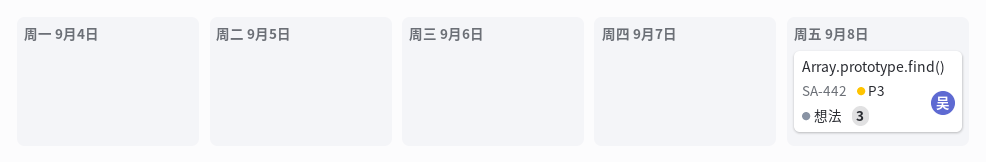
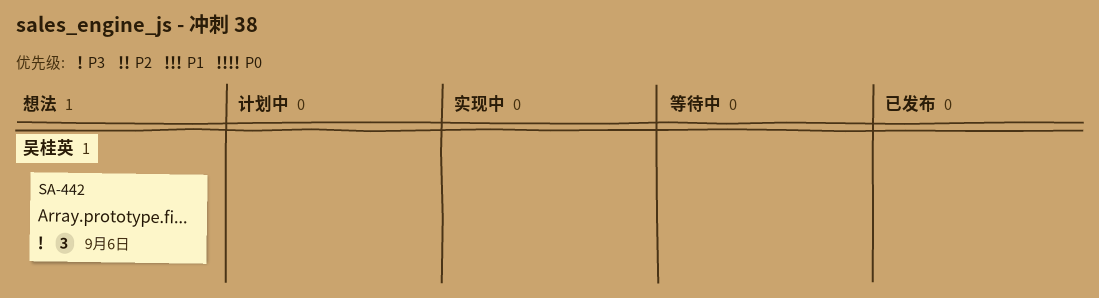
SA-442, due: Sep 8 -> Sep 6

